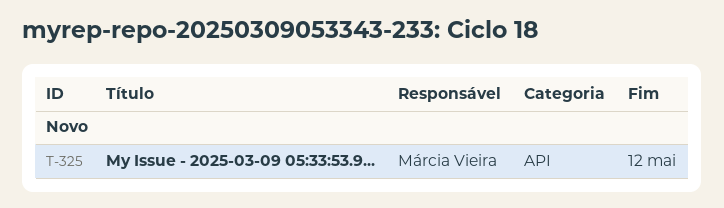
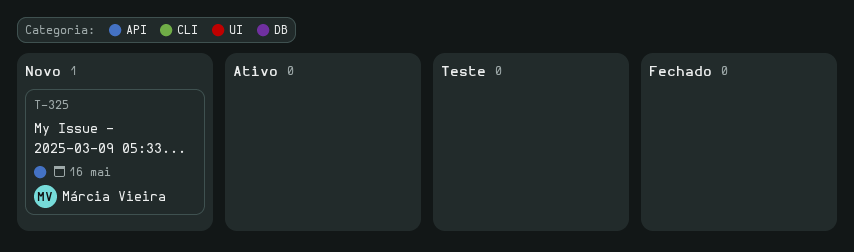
T-325, due: May 12 -> May 16

